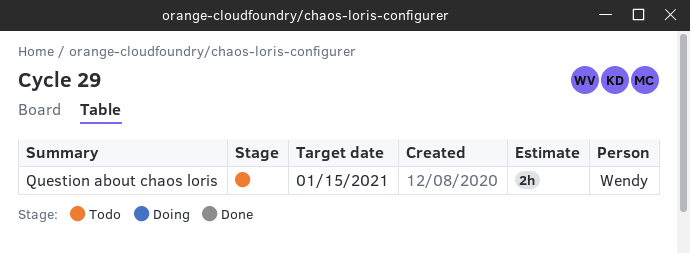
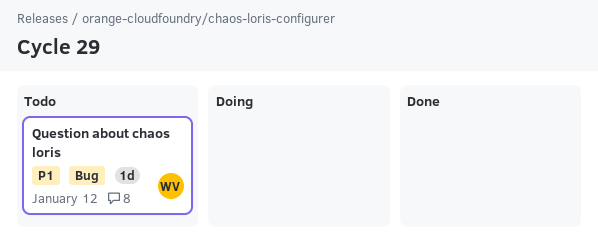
Question about chaos loris, estimate: 2h -> 1d
Question about chaos loris, due: Jan 15 -> Jan 12

